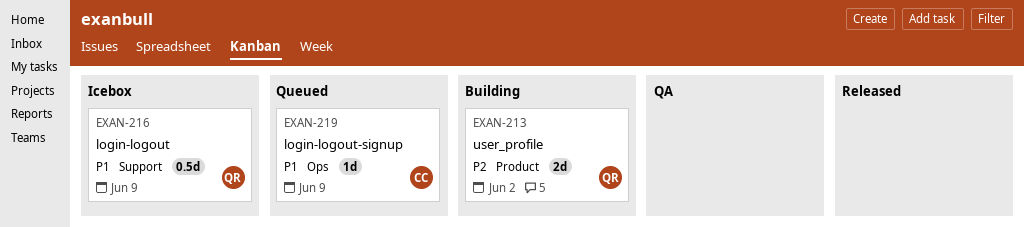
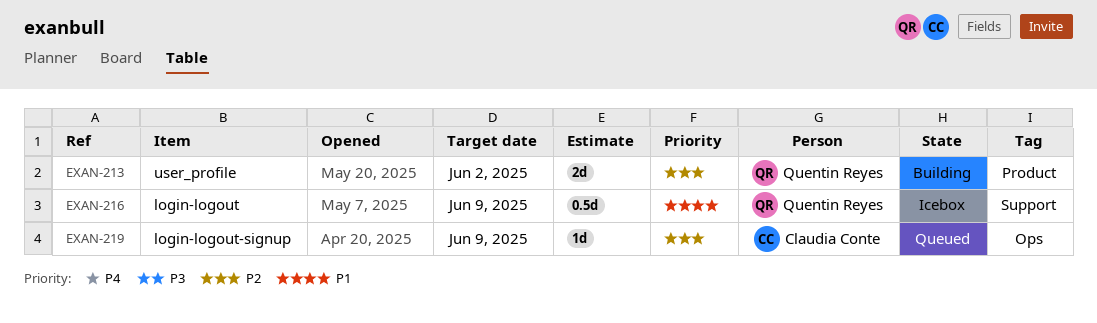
EXAN-219, priority: P1 -> P2

